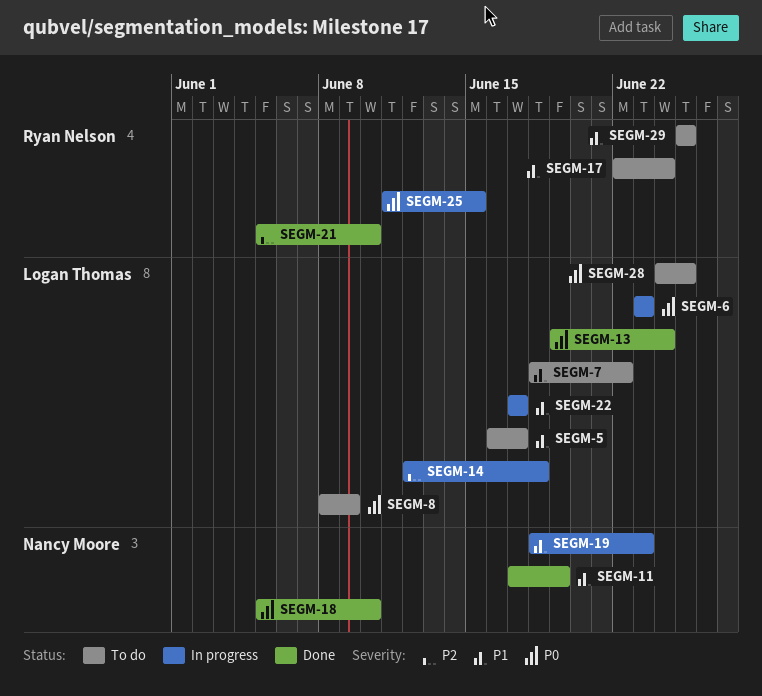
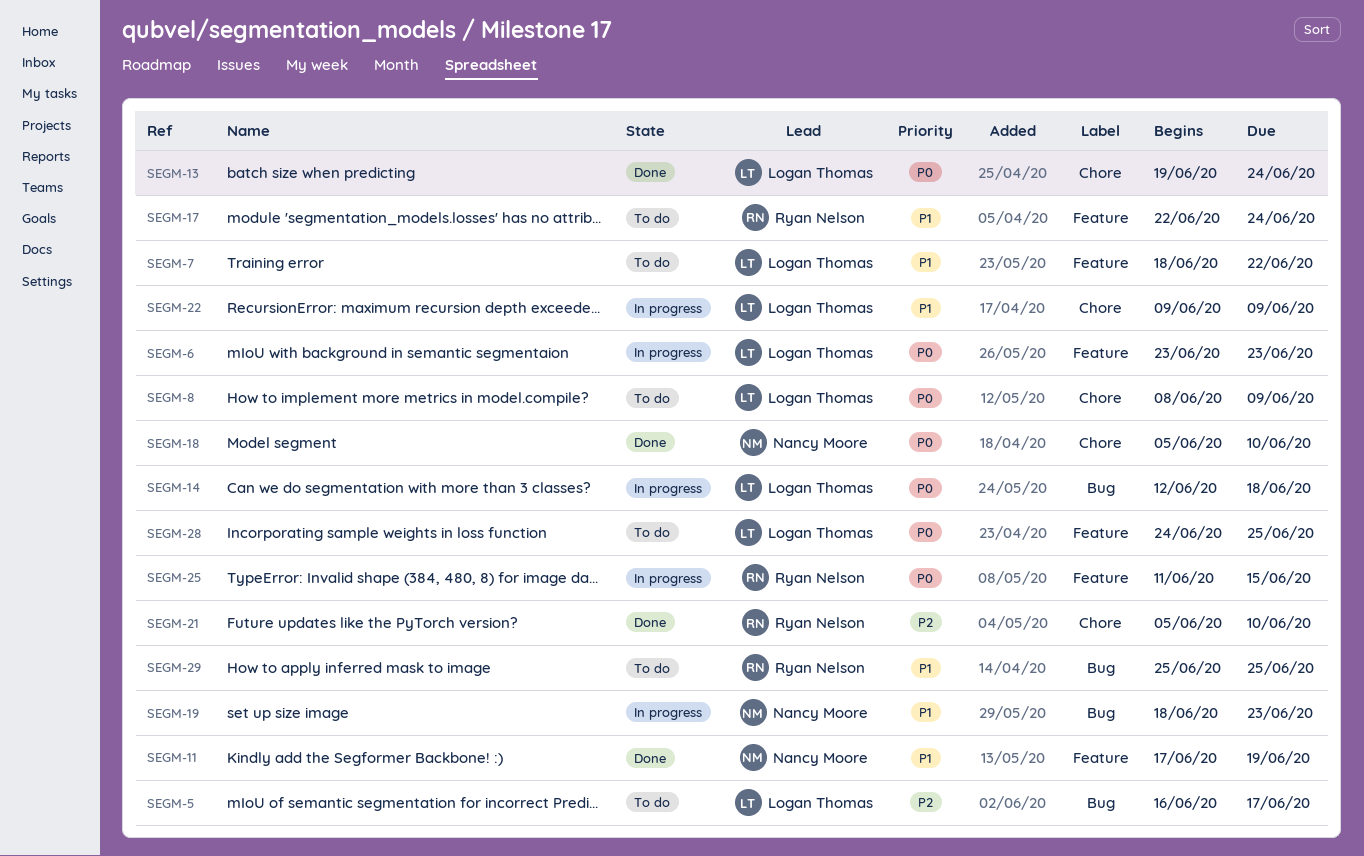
SEGM-5, priority: P1 -> P2
SEGM-14, priority: P2 -> P0
SEGM-22, start: Jun 17 -> Jun 9
SEGM-22, due: Jun 17 -> Jun 9

